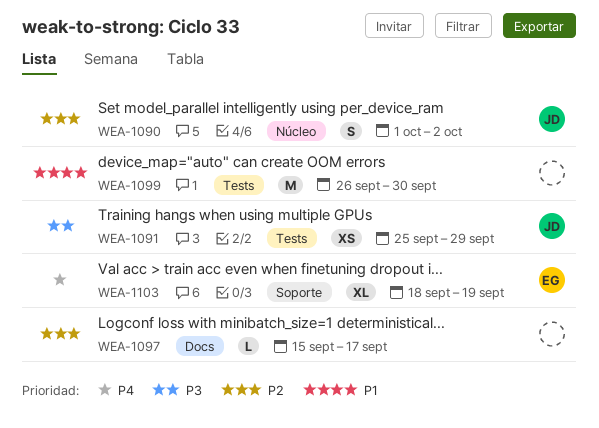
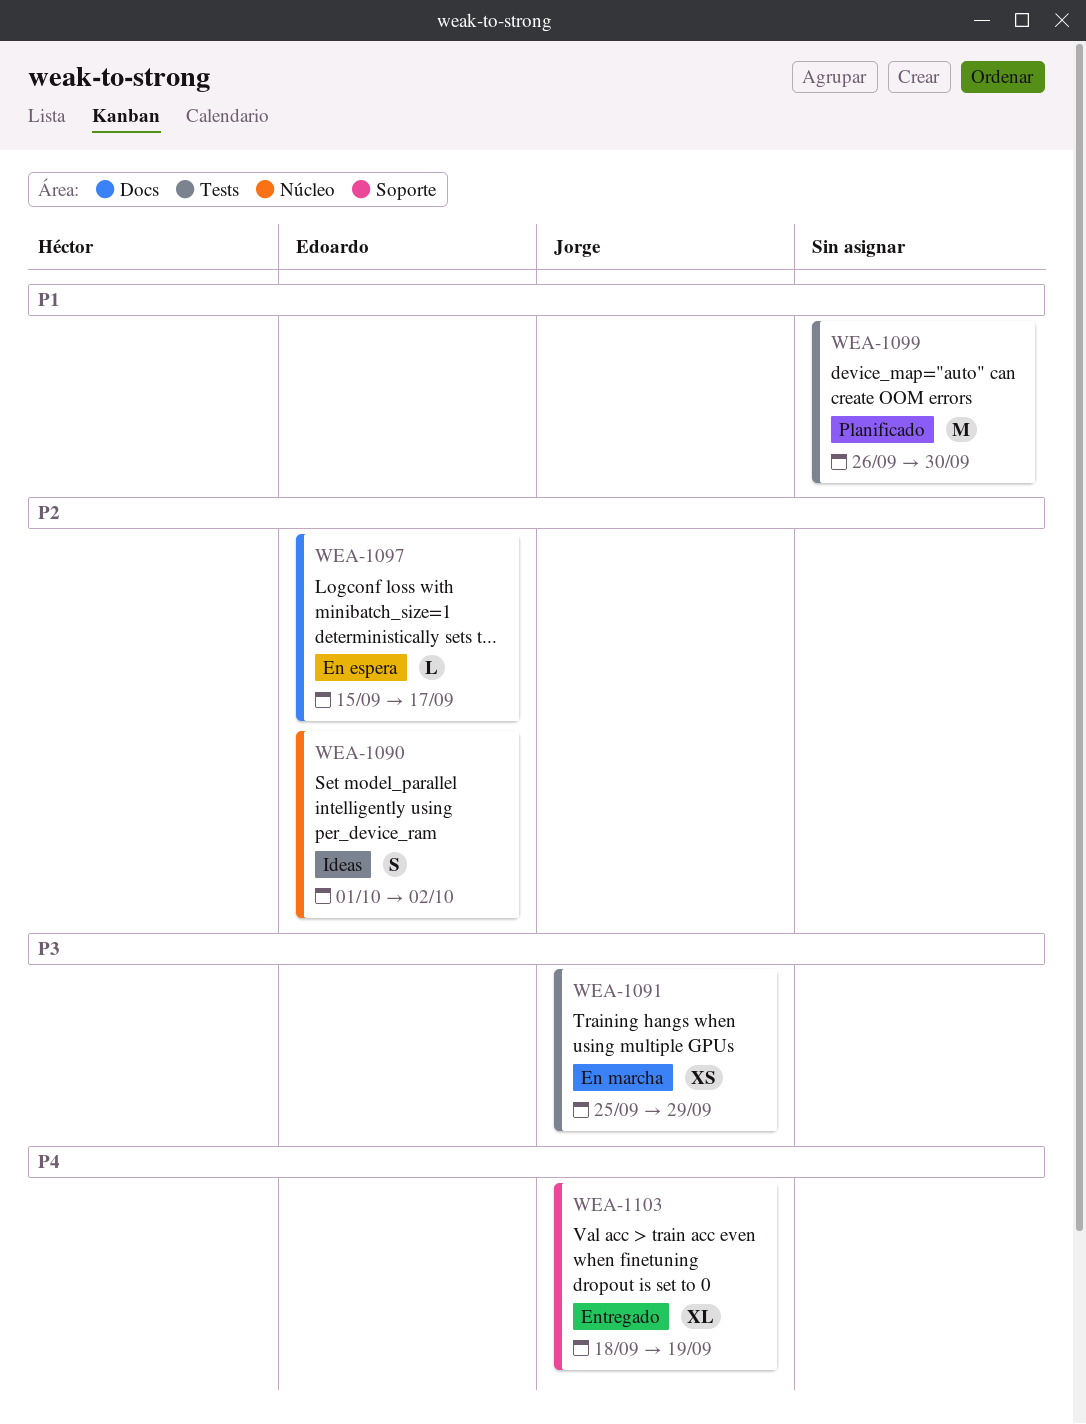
WEA-1090, owner: Jorge -> Edoardo
WEA-1097, owner: none -> Edoardo
WEA-1103, owner: Edoardo -> Jorge

